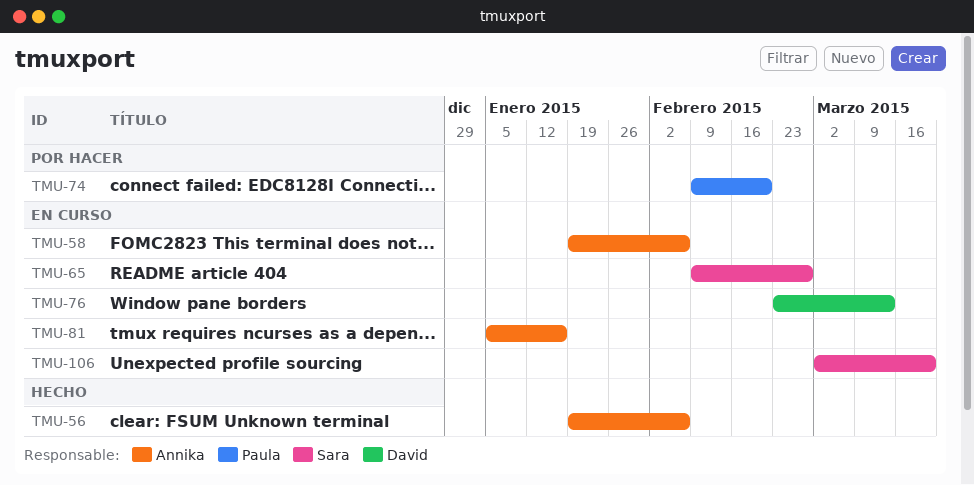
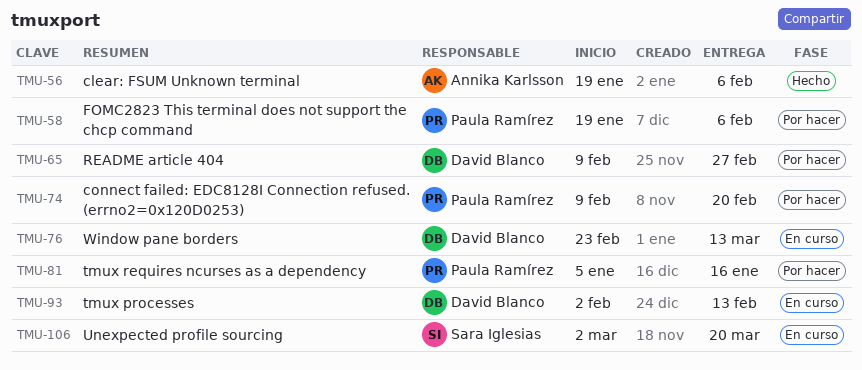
TMU-58, status: En curso -> Por hacer
TMU-58, owner: Annika Karlsson -> Paula Ramírez
TMU-65, status: En curso -> Por hacer
TMU-65, owner: Sara Iglesias -> David Blanco
TMU-81, status: En curso -> Por hacer
TMU-81, owner: Annika Karlsson -> Paula Ramírez
TMU-93: none -> present

